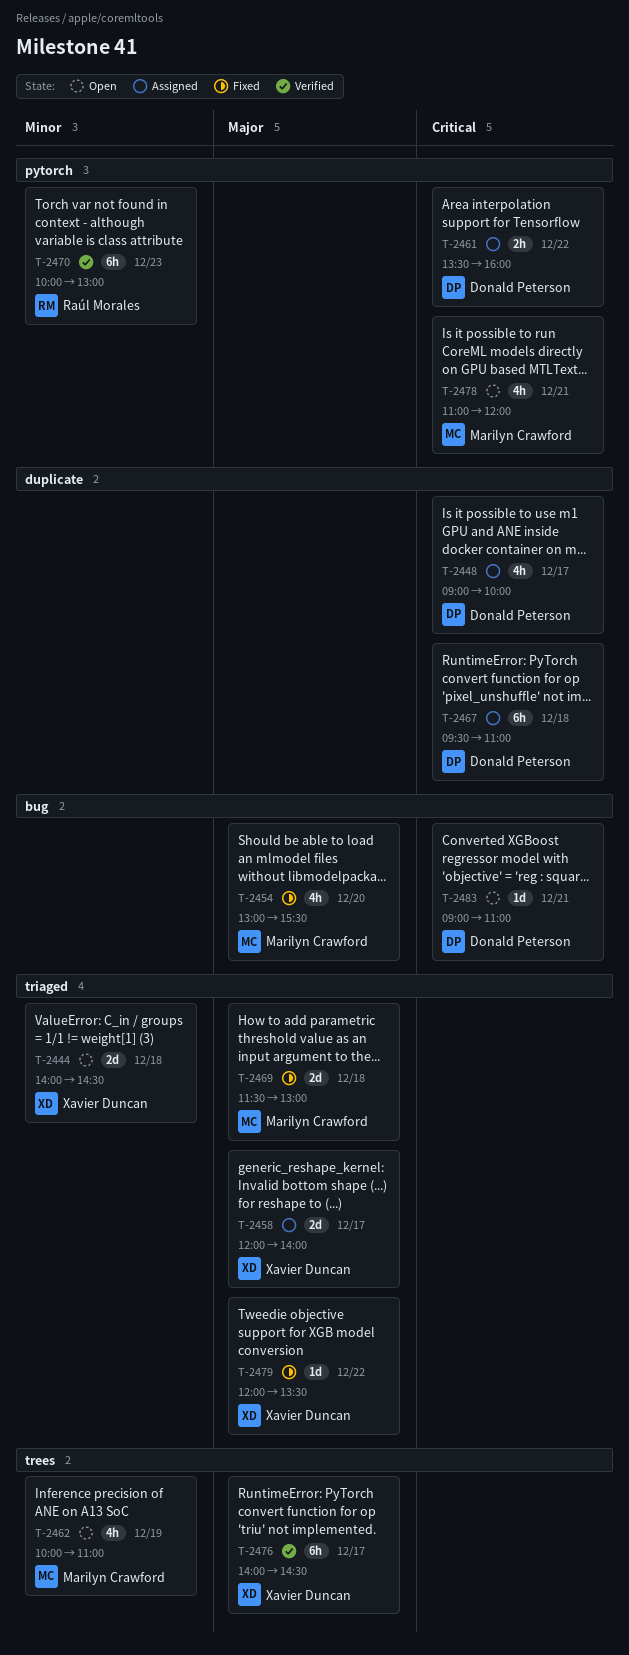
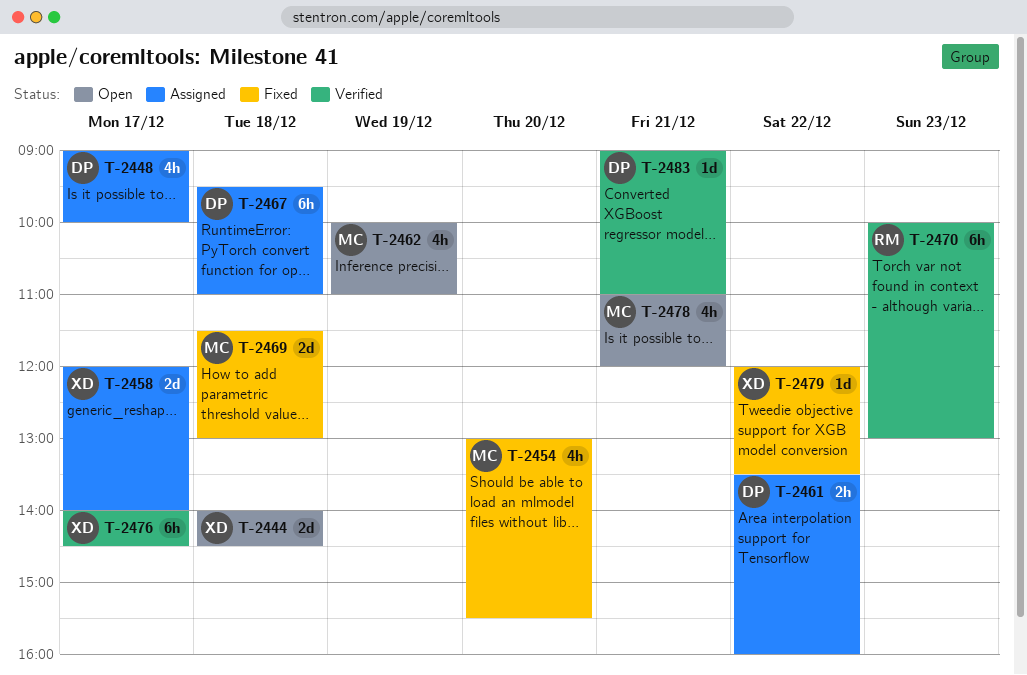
T-2483, status: Open -> Verified

